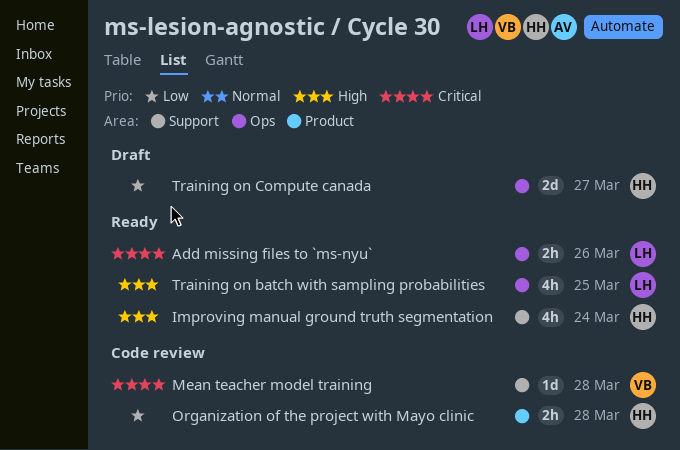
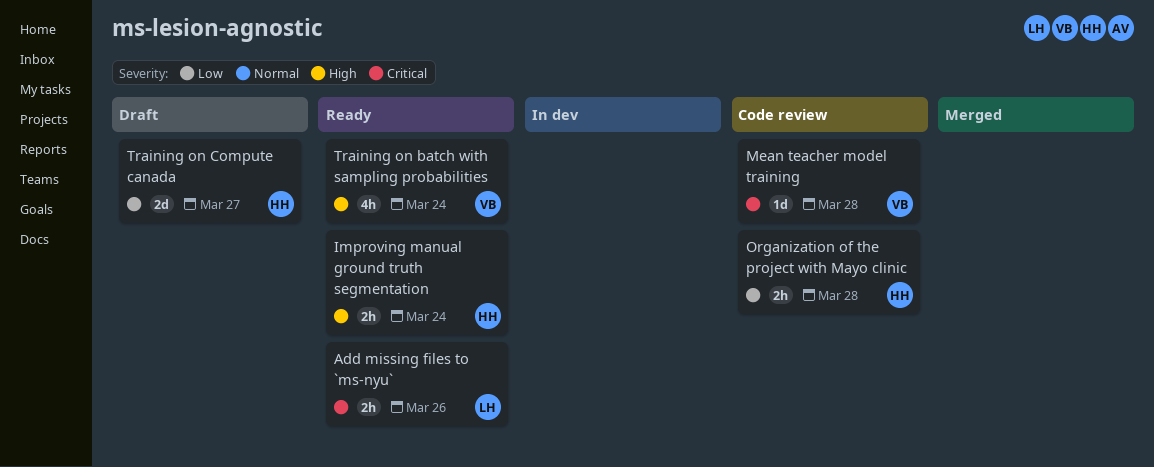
Improving manual ground truth segmentation, estimate: 4h -> 2h
Training on batch with sampling probabilities, owner: LH -> VB
Training on batch with sampling probabilities, due: Mar 25 -> Mar 24

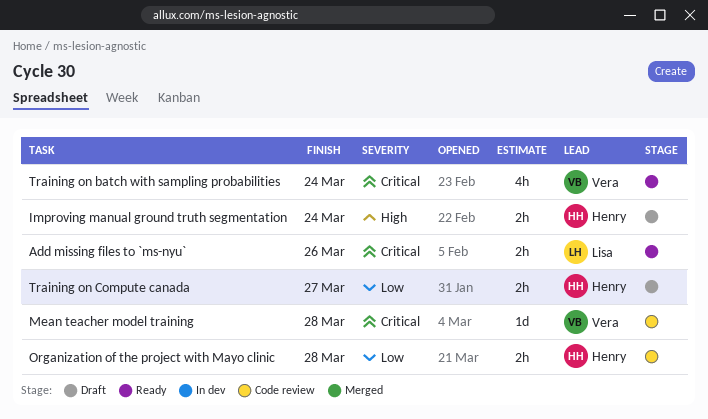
Improving manual ground truth segmentation, status: Ready -> Draft
Training on batch with sampling probabilities, priority: High -> Critical
Training on Compute canada, estimate: 2d -> 2h

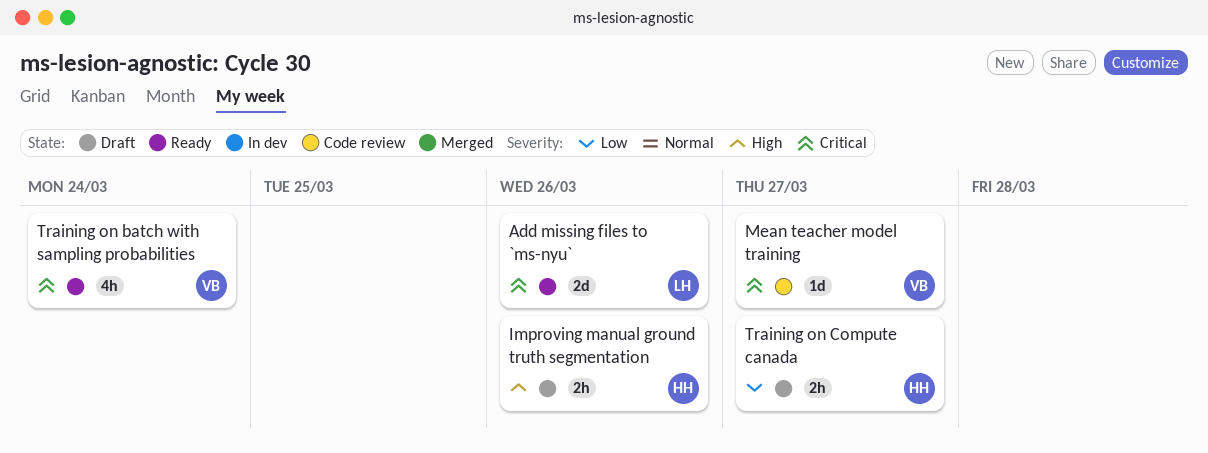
Add missing files to `ms-nyu`, estimate: 2h -> 2d
Improving manual ground truth segmentation, due: Mar 24 -> Mar 26
Mean teacher model training, due: Mar 28 -> Mar 27
Organization of the project with Mayo clinic: present -> none

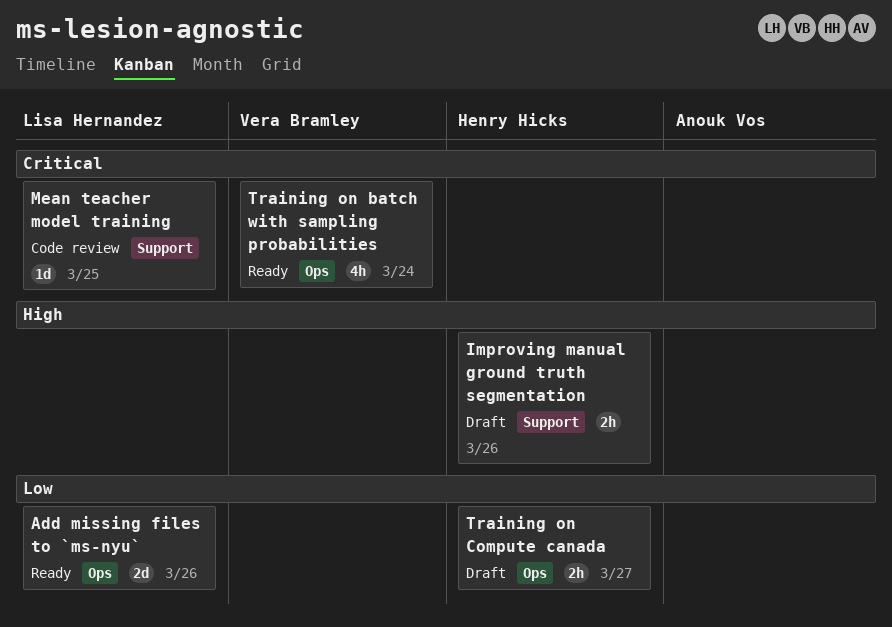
Add missing files to `ms-nyu`, priority: Critical -> Low
Mean teacher model training, owner: Vera Bramley -> Lisa Hernandez
Mean teacher model training, due: Mar 27 -> Mar 25

